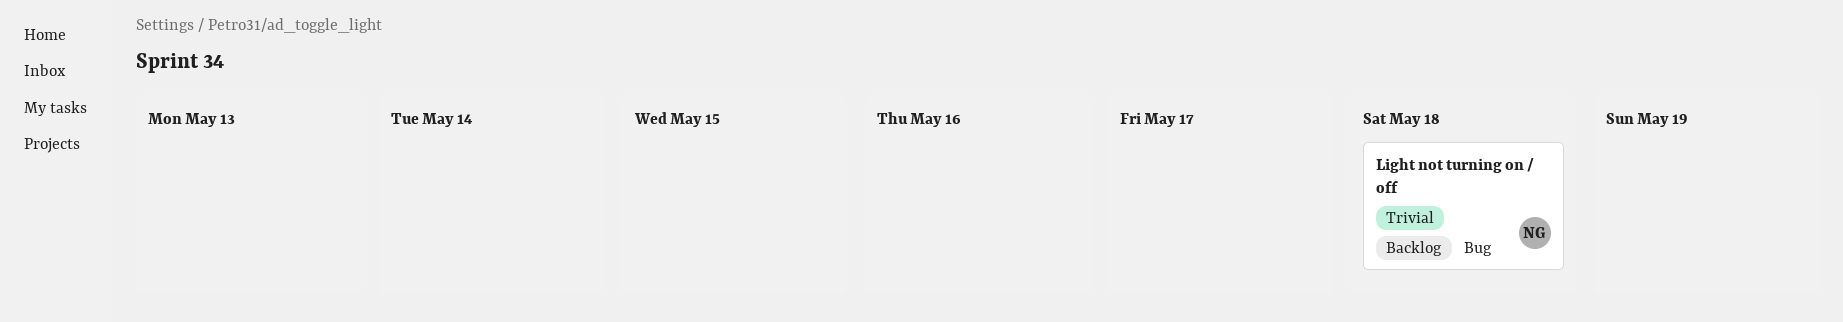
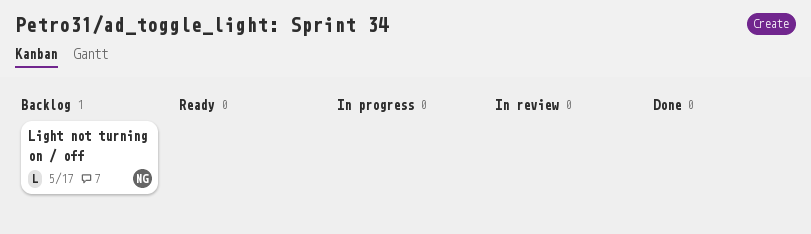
Light not turning on / off, due: May 18 -> May 17

